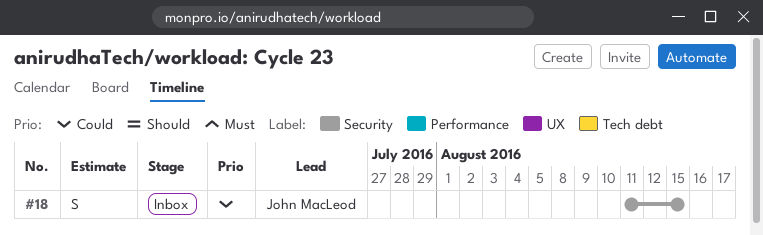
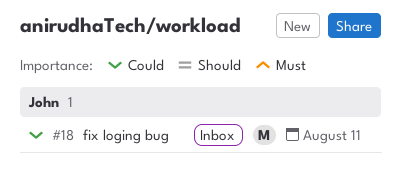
#18, estimate: S -> M
#18, due: Aug 15 -> Aug 11

